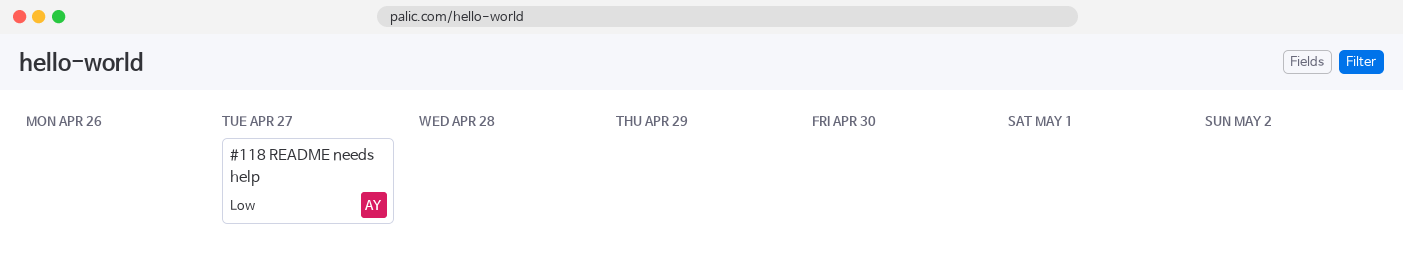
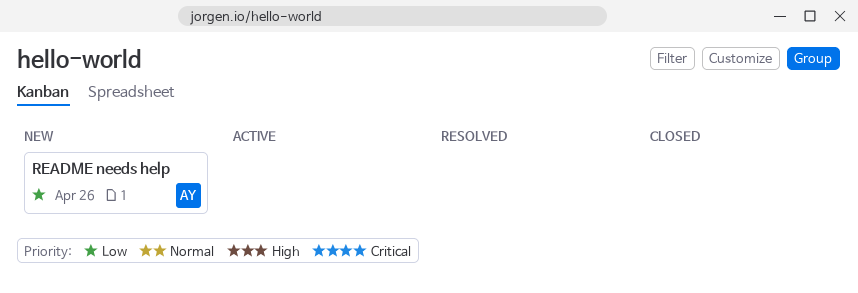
README needs help, due: Apr 27 -> Apr 26

